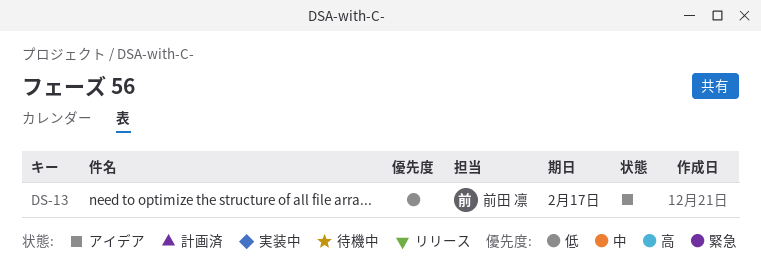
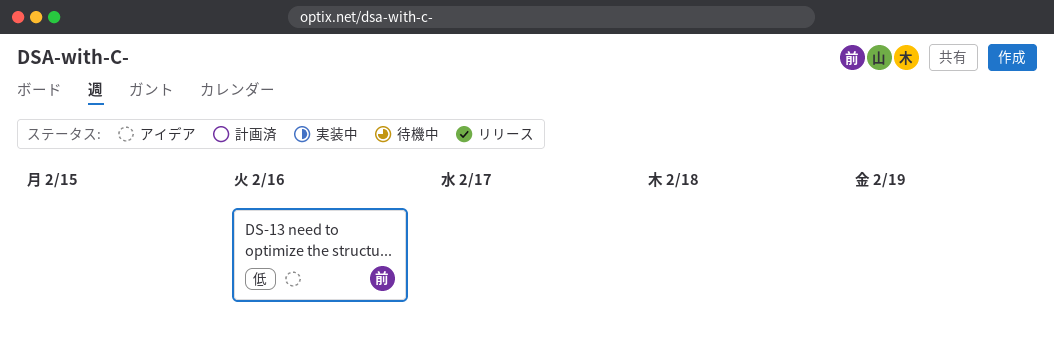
DS-13, due: Feb 17 -> Feb 16

